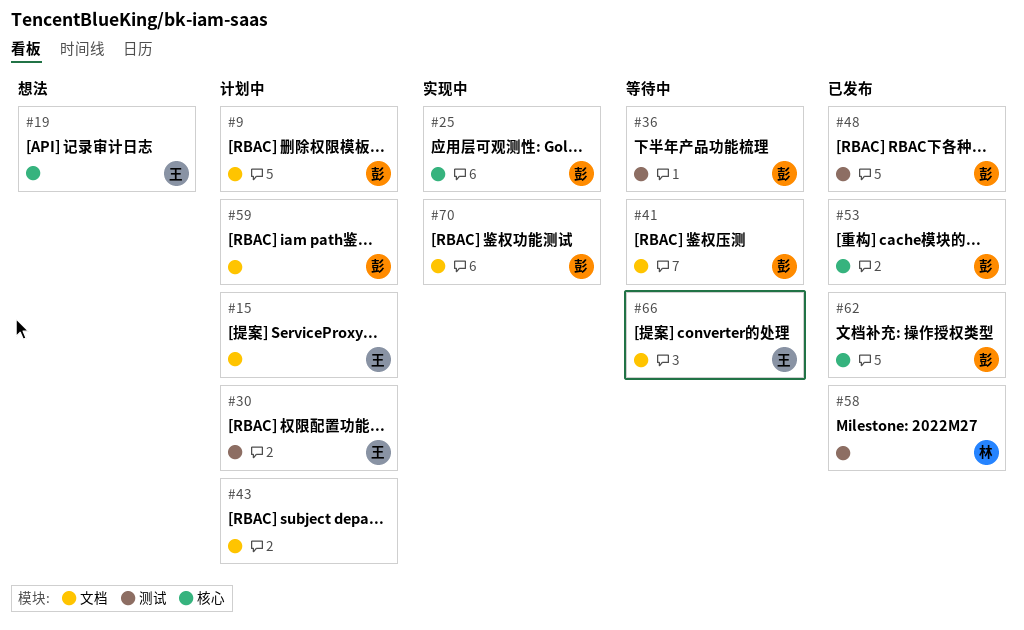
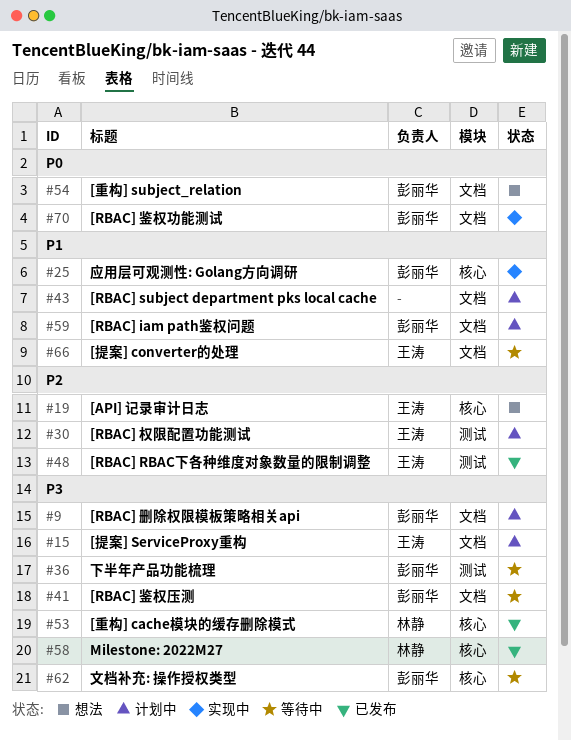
#48, owner: 彭丽华 -> 王涛
#53, owner: 彭丽华 -> 林静
#54: none -> present
#58, label: 测试 -> 核心
#62, status: 已发布 -> 等待中

